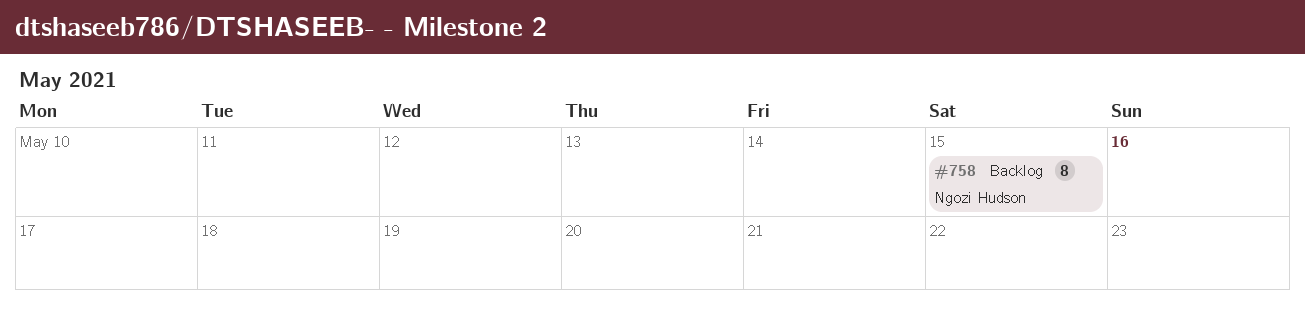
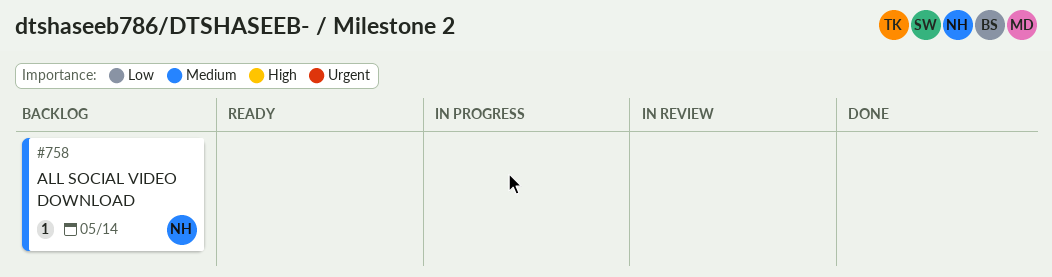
#758, estimate: 8 -> 1
#758, due: May 15 -> May 14

